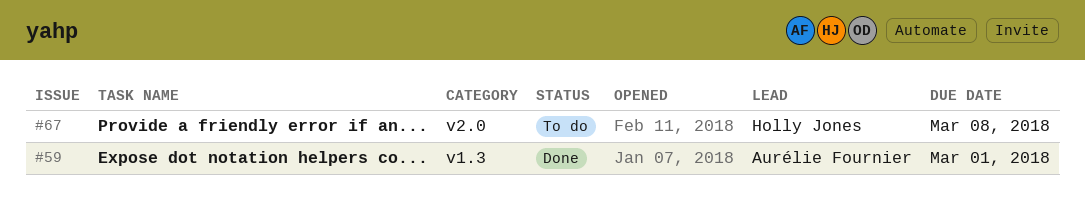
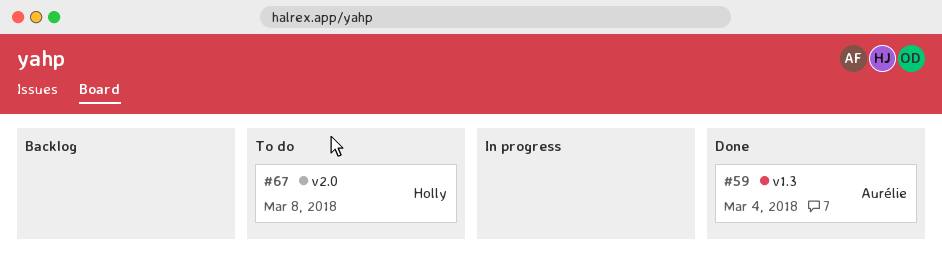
#59, due: Mar 1 -> Mar 4

